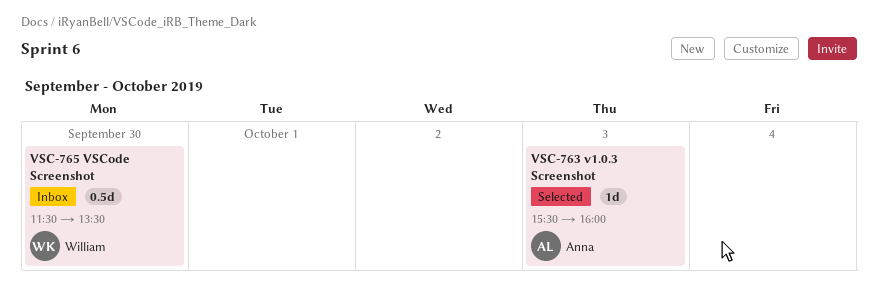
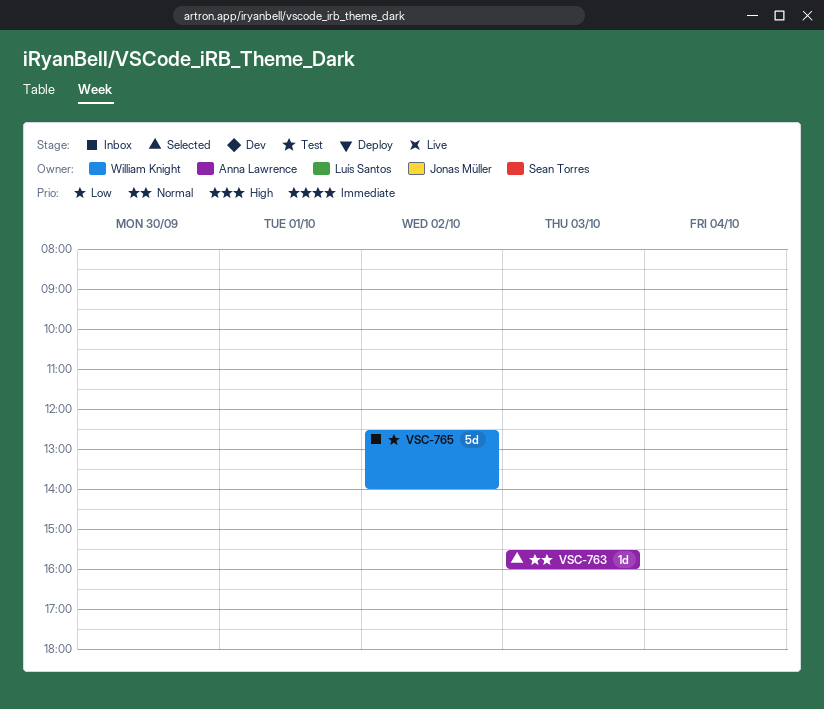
VSC-765, estimate: 0.5d -> 5d
VSC-765, day: Sep 30 -> Oct 2
VSC-765, begins: 11:30 -> 12:30
VSC-765, ends: 13:30 -> 14:00

